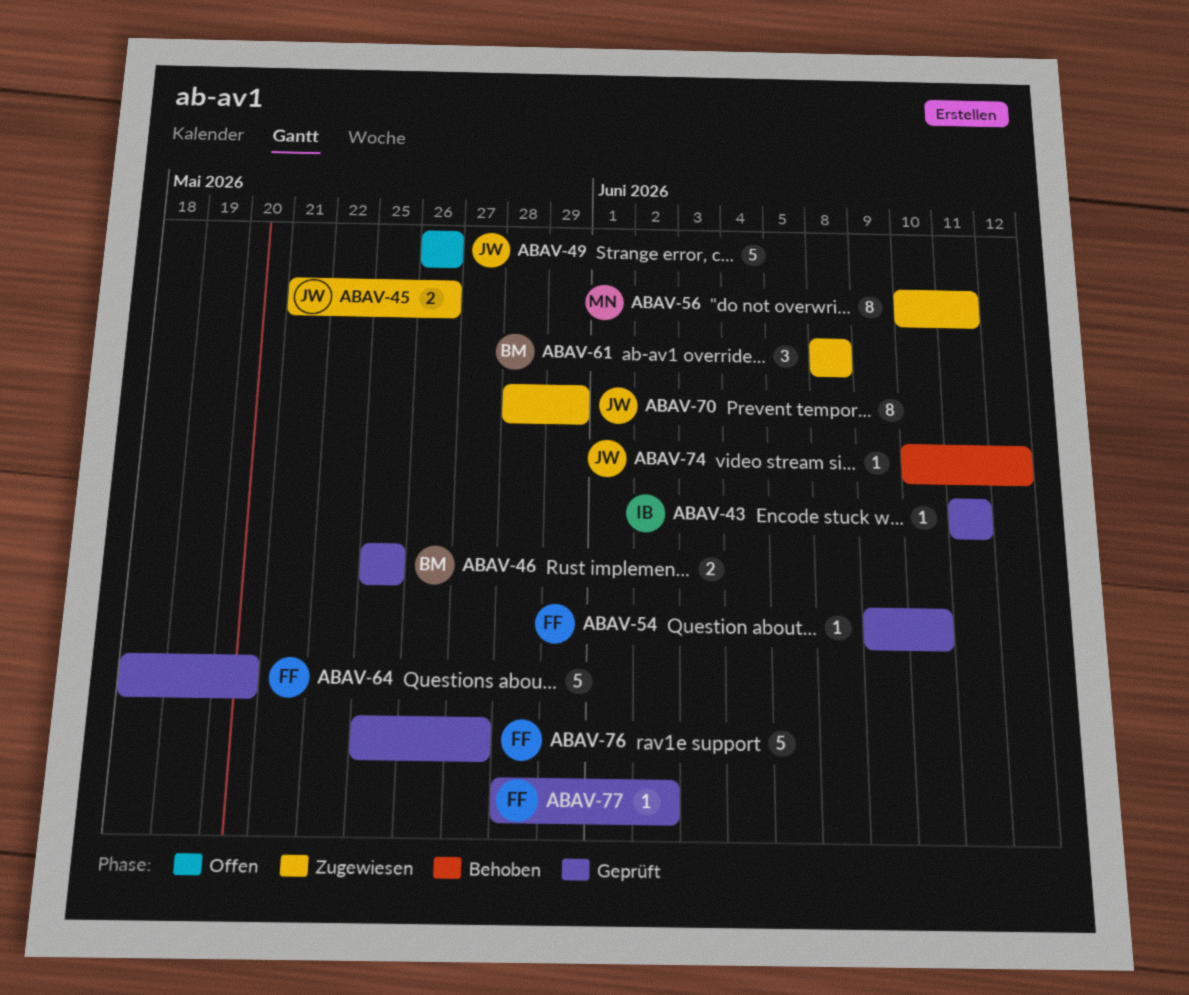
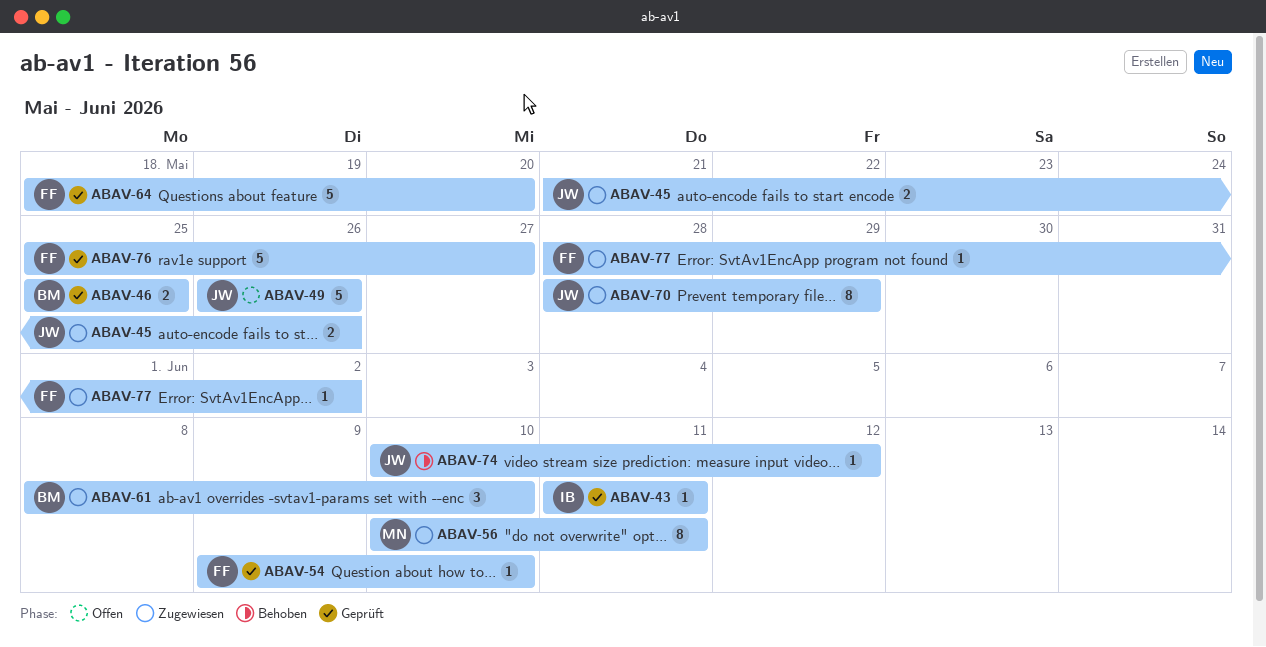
ABAV-61, due: Jun 8 -> Jun 10
ABAV-77, status: Geprüft -> Zugewiesen

